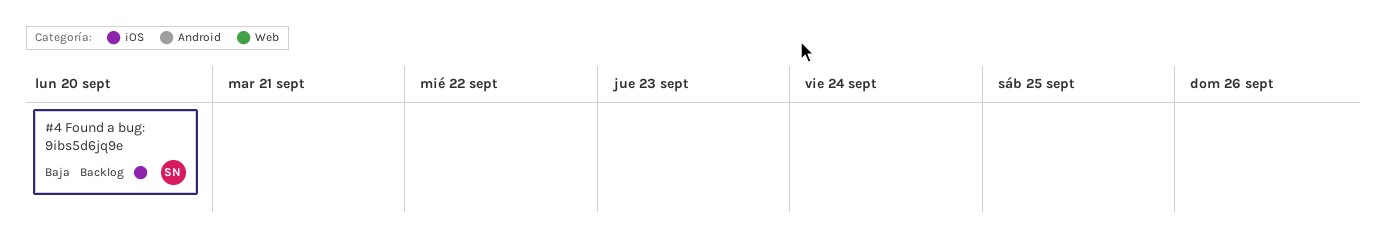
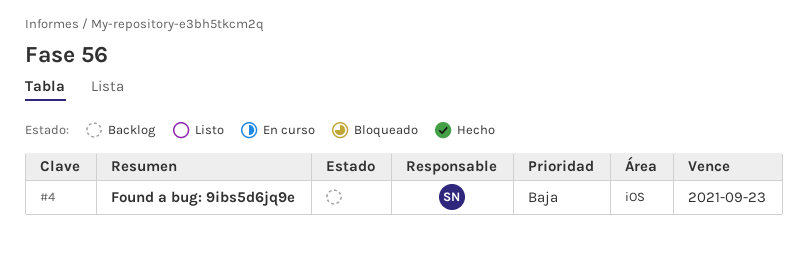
#4, due: Sep 20 -> Sep 23

